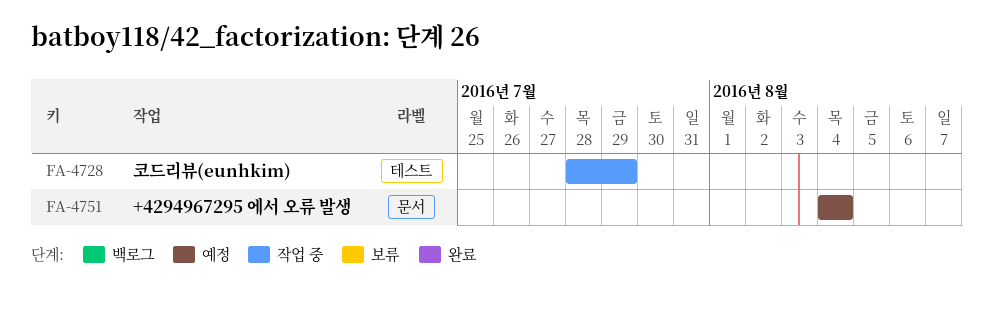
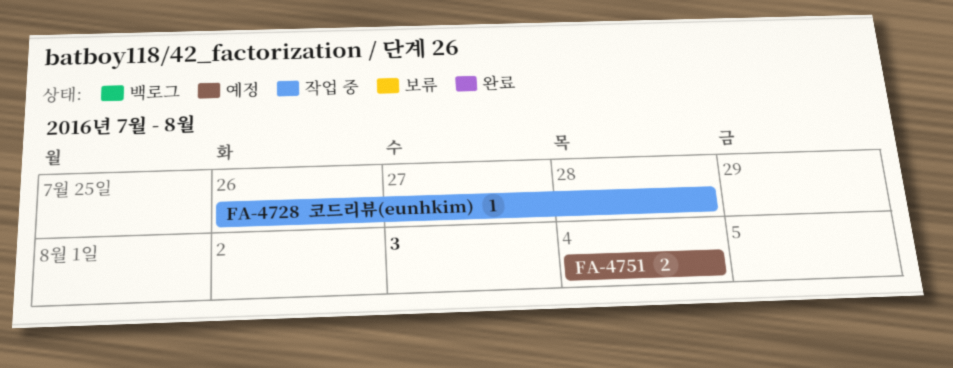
FA-4728, start: Jul 28 -> Jul 26
FA-4728, due: Jul 29 -> Jul 28

